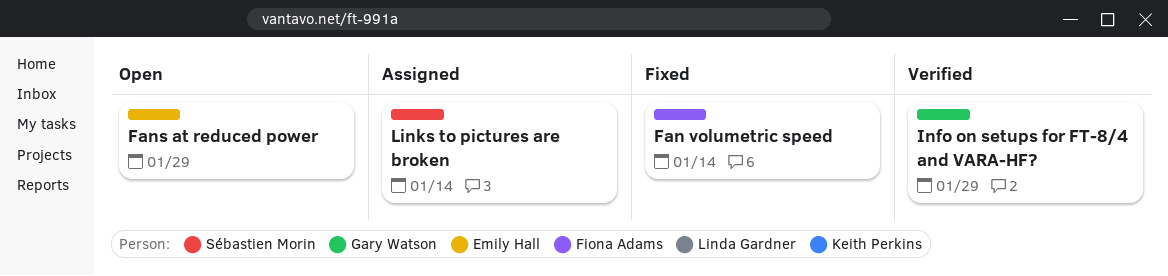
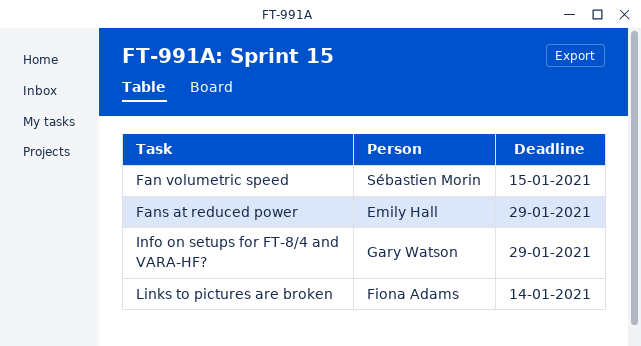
Fan volumetric speed, owner: Fiona Adams -> Sébastien Morin
Fan volumetric speed, due: Jan 14 -> Jan 15
Links to pictures are broken, owner: Sébastien Morin -> Fiona Adams

